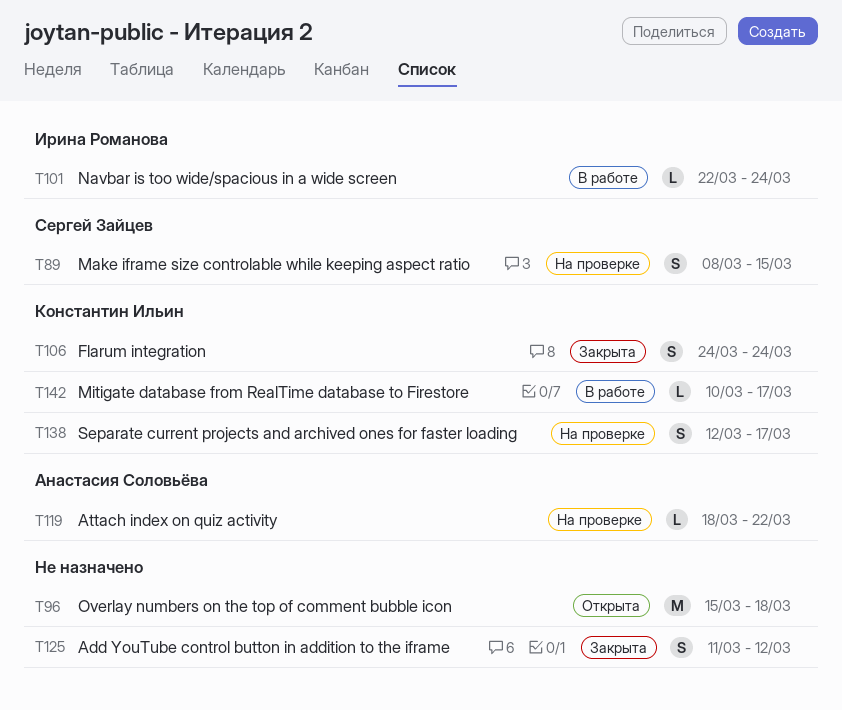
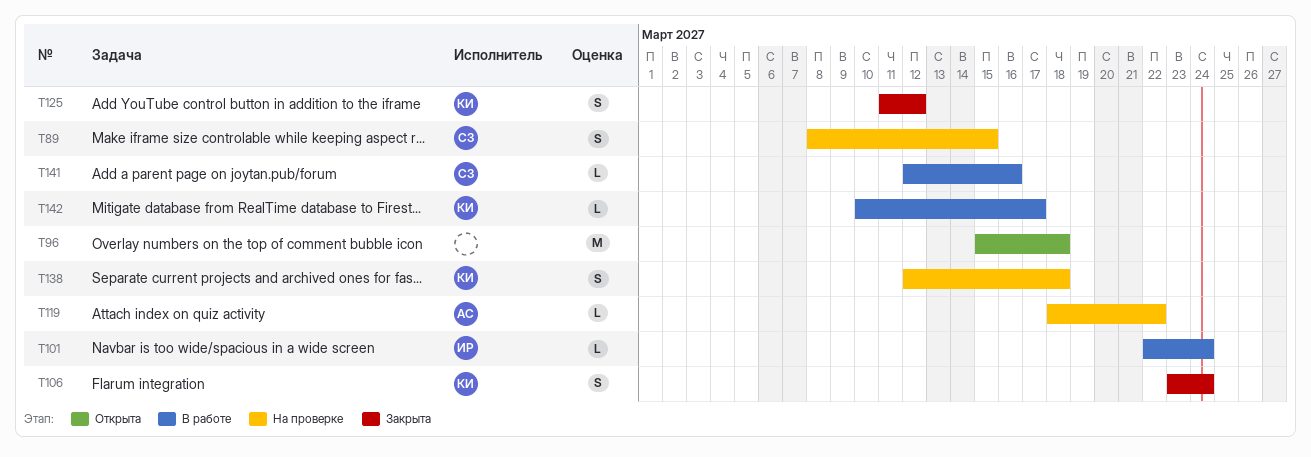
T106, start: Mar 24 -> Mar 23
T125, owner: none -> Константин Ильин
T138, due: Mar 17 -> Mar 18
T141: none -> present

